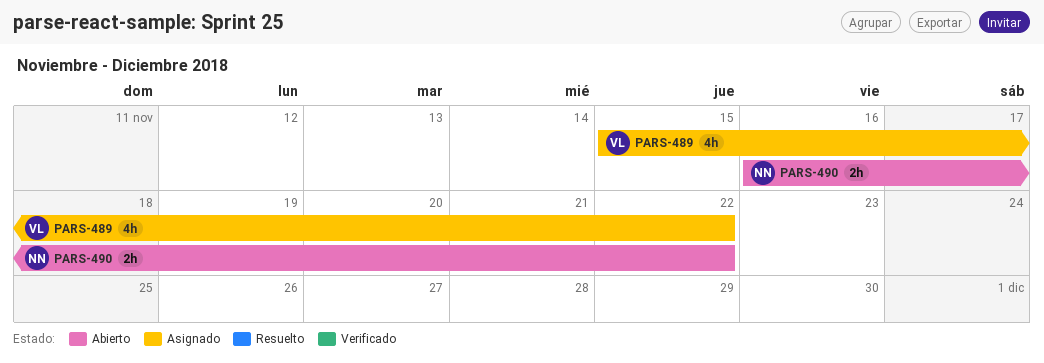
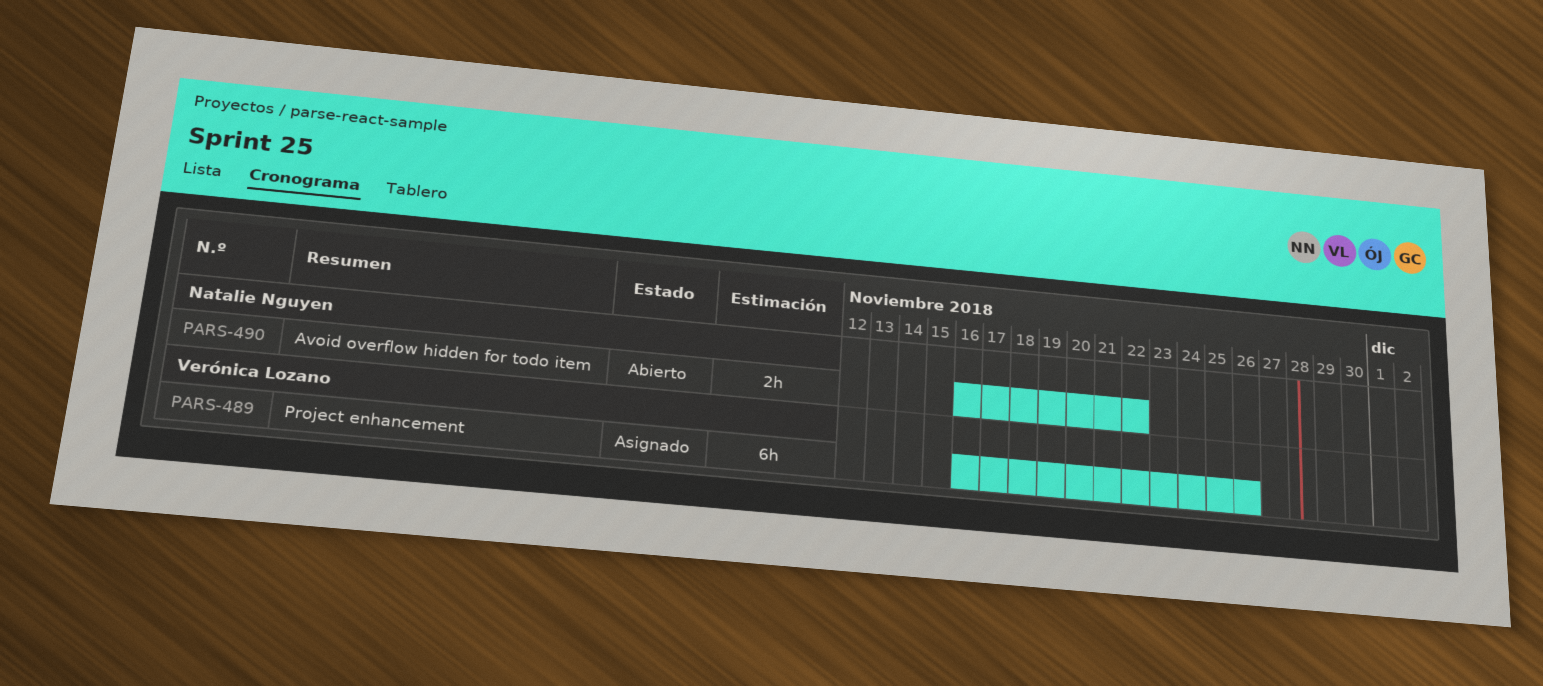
PARS-489, estimate: 4h -> 6h
PARS-489, start: Nov 15 -> Nov 16
PARS-489, due: Nov 22 -> Nov 26

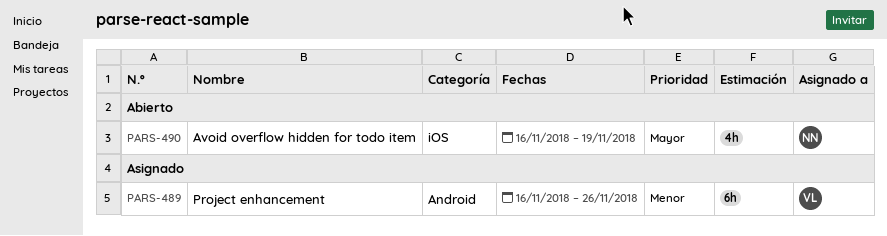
PARS-490, estimate: 2h -> 4h
PARS-490, due: Nov 22 -> Nov 19

